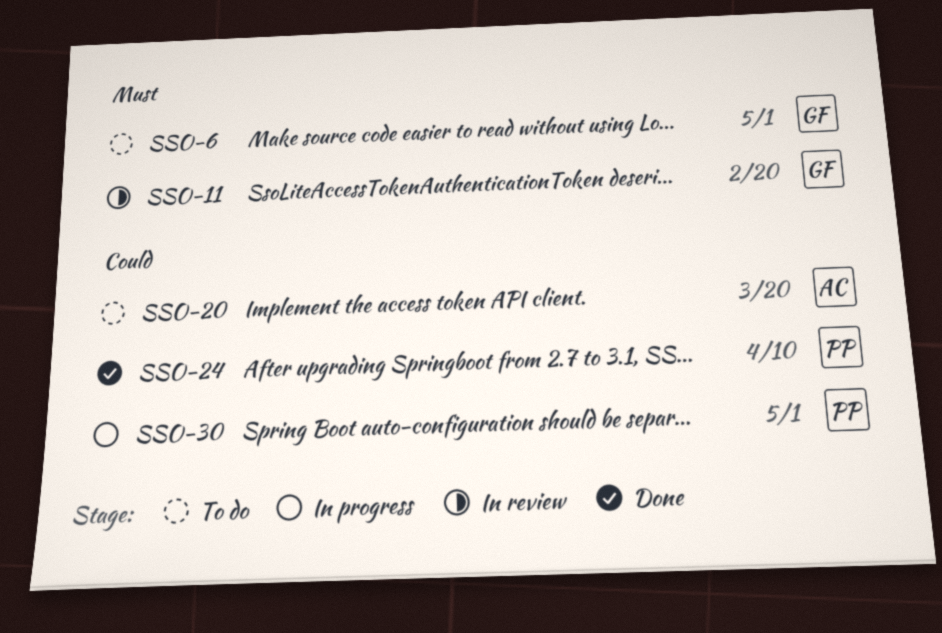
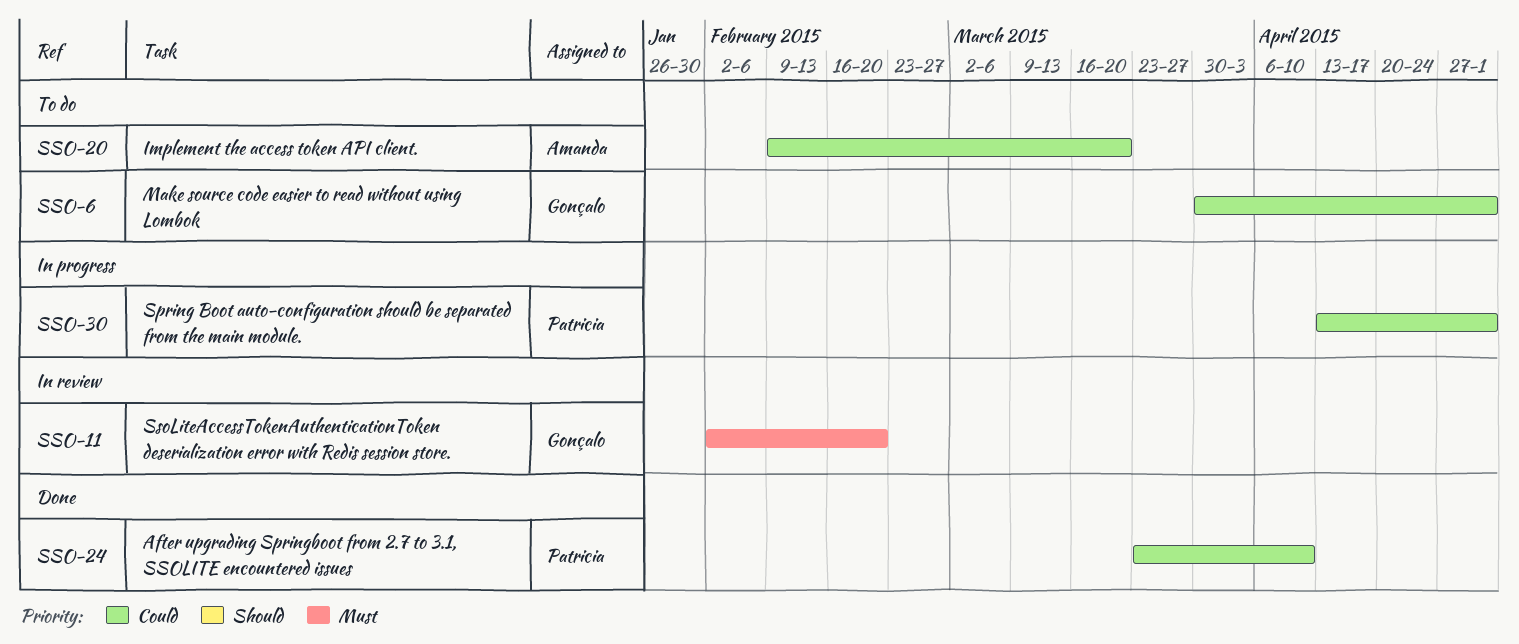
SSO-6, priority: Must -> Could

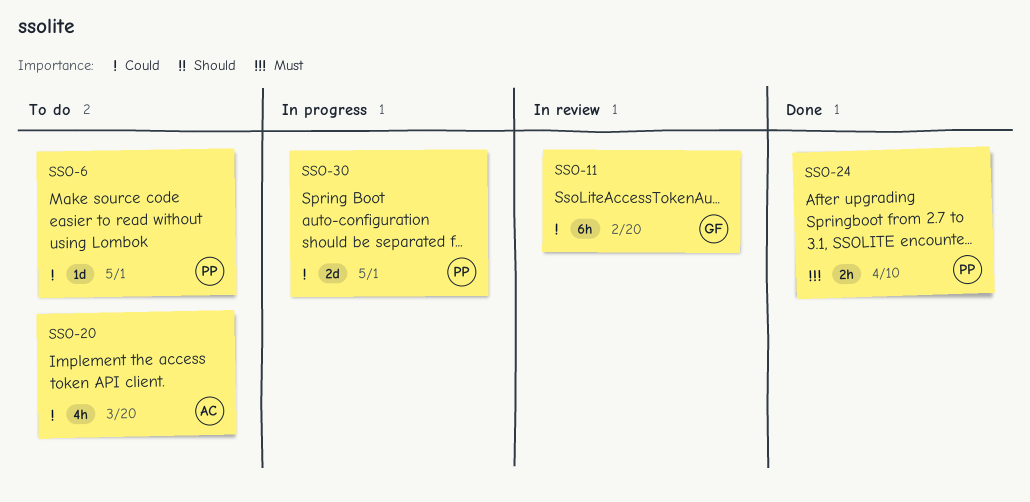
SSO-6, owner: Gonçalo -> Patricia
SSO-11, priority: Must -> Could
SSO-24, priority: Could -> Must

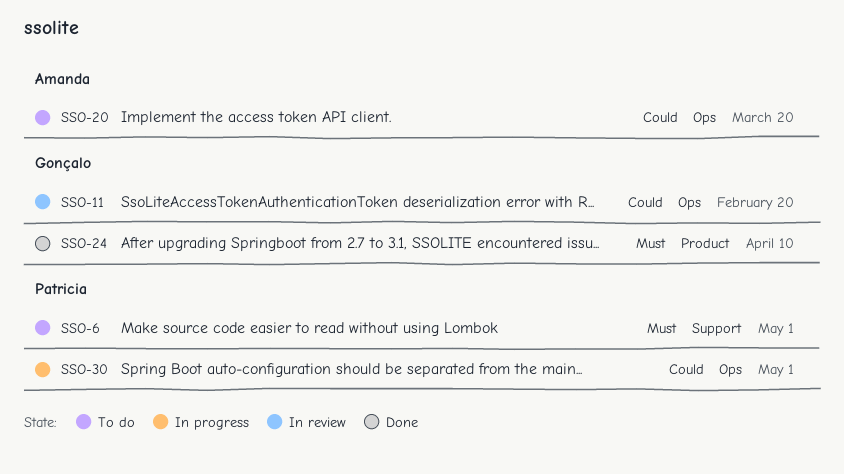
SSO-6, priority: Could -> Must
SSO-24, owner: Patricia -> Gonçalo

